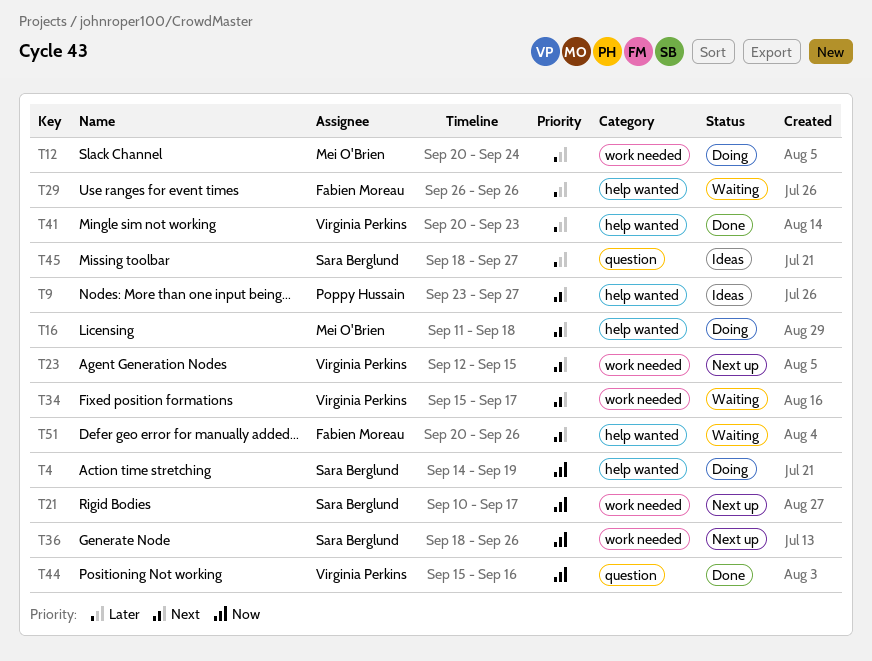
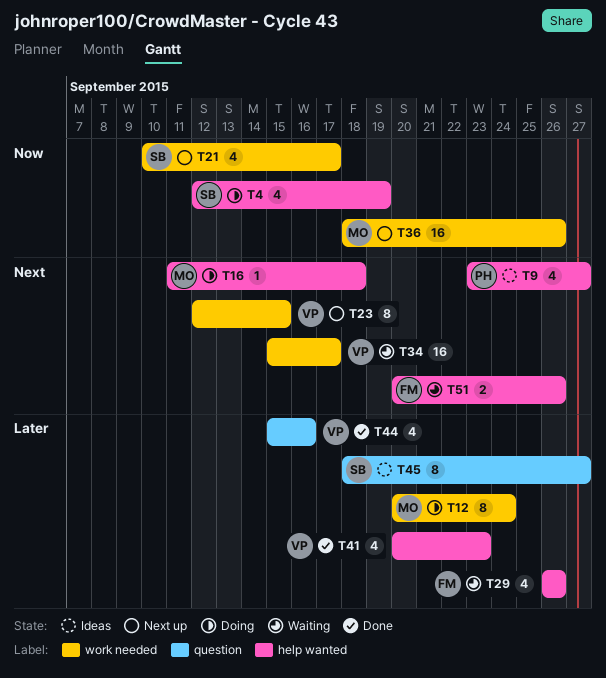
T4, start: Sep 14 -> Sep 12
T36, owner: Sara Berglund -> Mei O'Brien
T44, priority: Now -> Later

